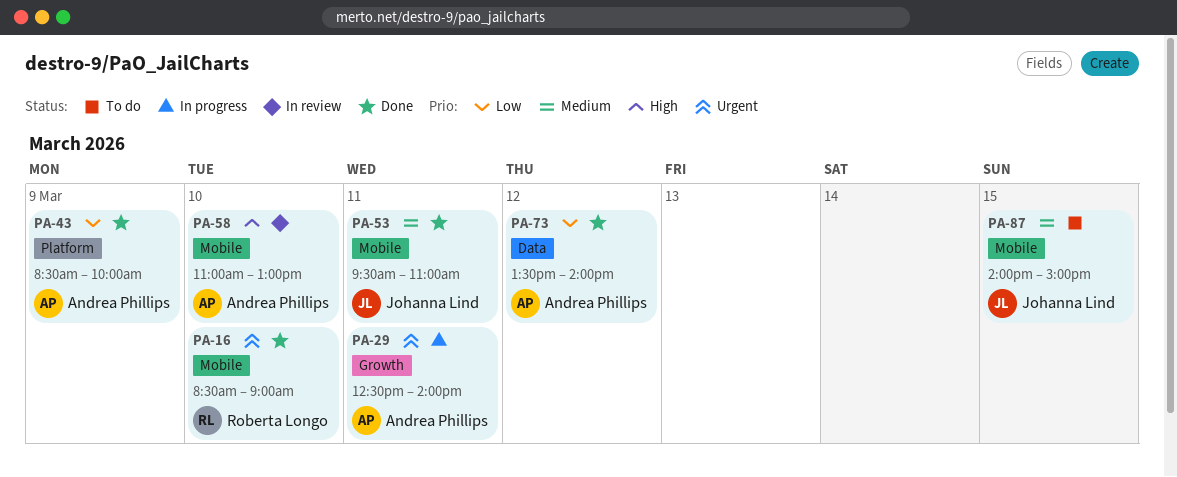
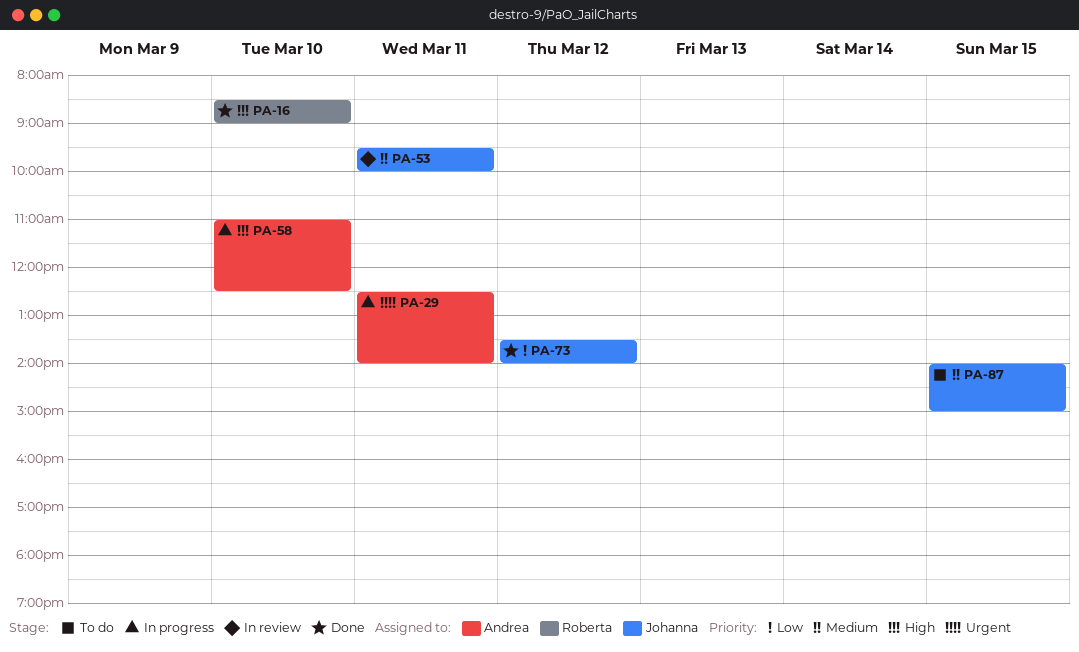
PA-16, priority: Urgent -> High
PA-43: present -> none
PA-53, status: Done -> In review
PA-53, ends: 11:00 -> 10:00
PA-58, status: In review -> In progress
PA-58, ends: 13:00 -> 12:30
PA-73, owner: Andrea Phillips -> Johanna Lind

